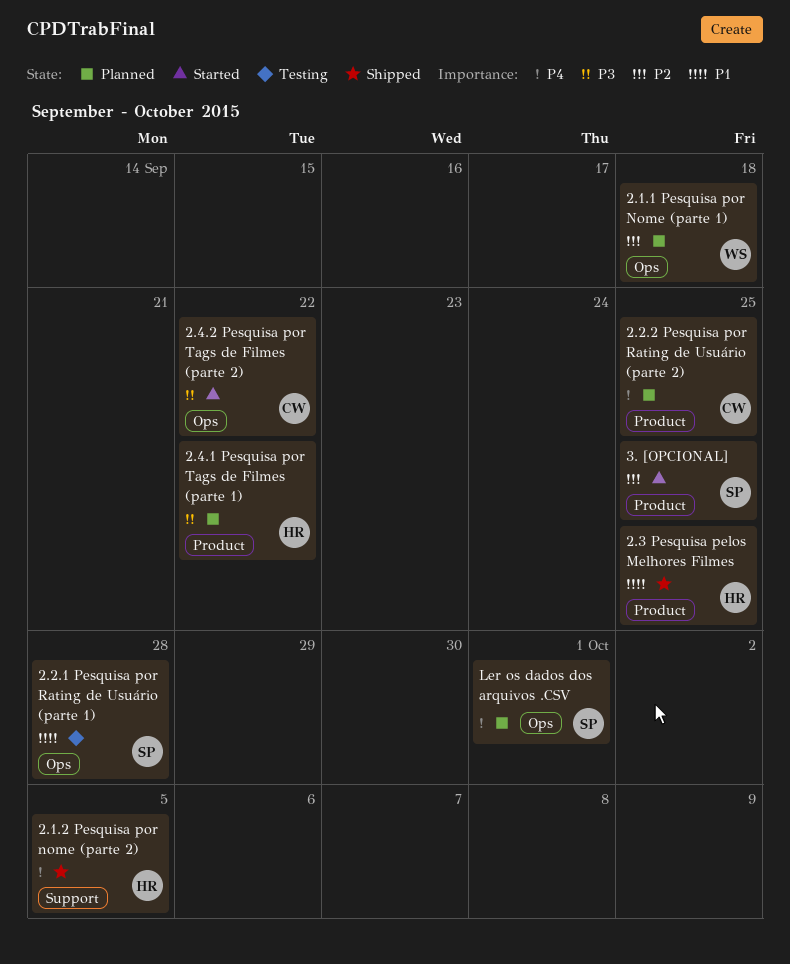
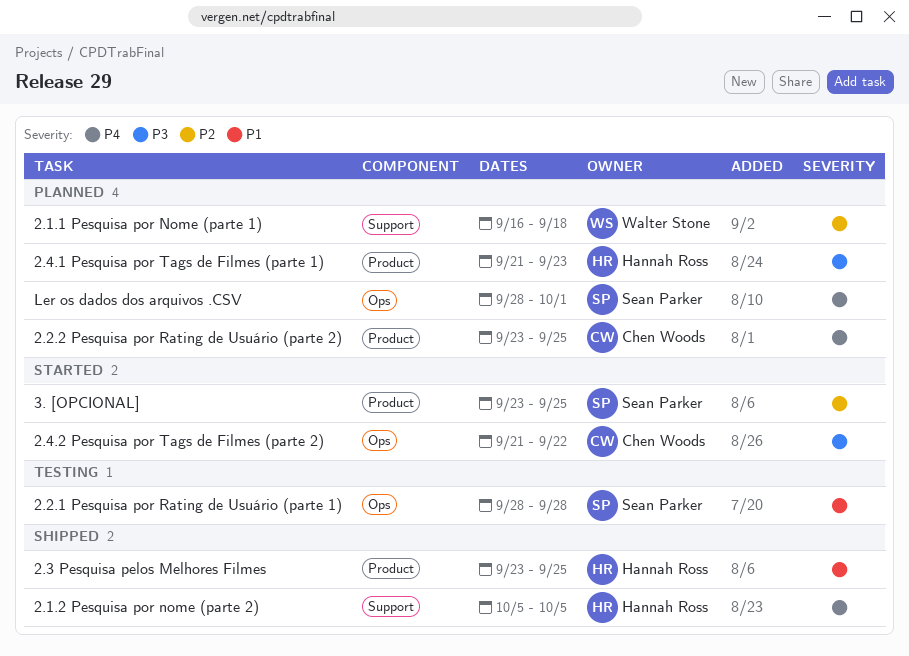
2.1.1 Pesquisa por Nome (parte 1), label: Ops -> Support
2.4.1 Pesquisa por Tags de Filmes (parte 1), due: Sep 22 -> Sep 23

